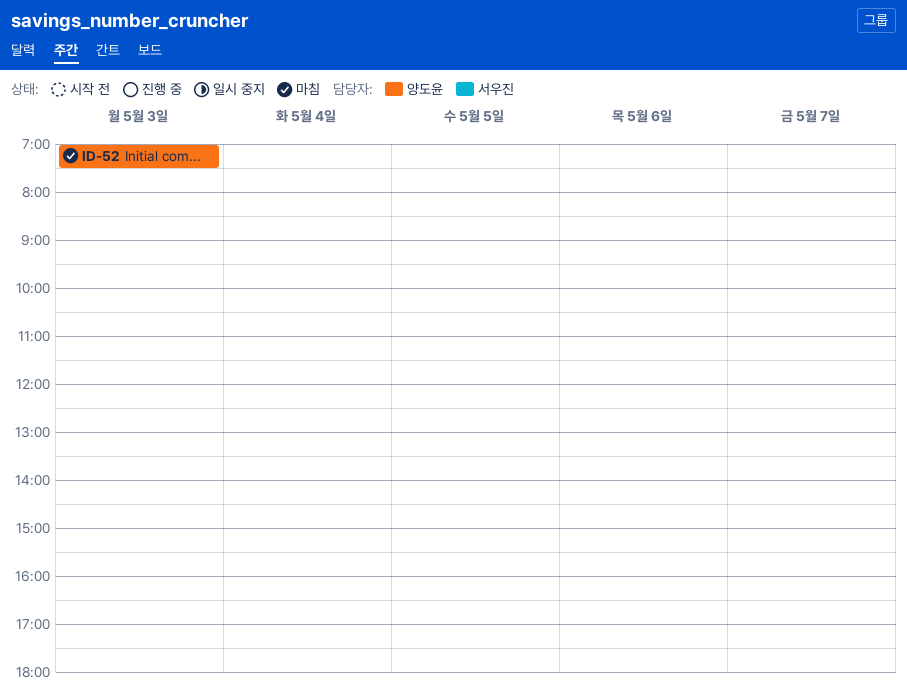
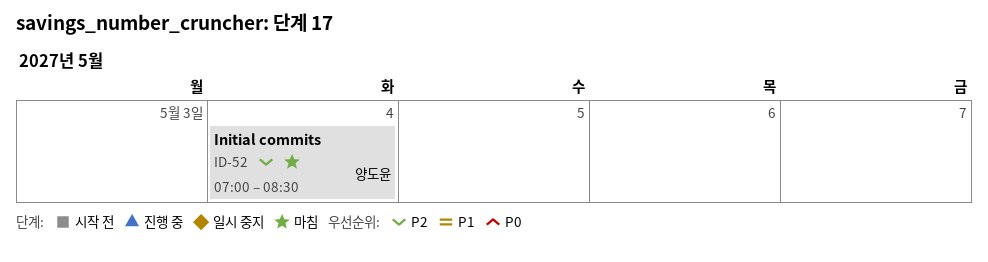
ID-52, day: May 3 -> May 4
ID-52, ends: 07:30 -> 08:30

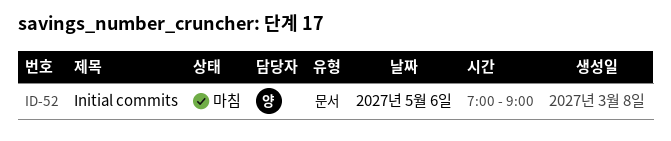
ID-52, day: May 4 -> May 6
ID-52, ends: 08:30 -> 09:00

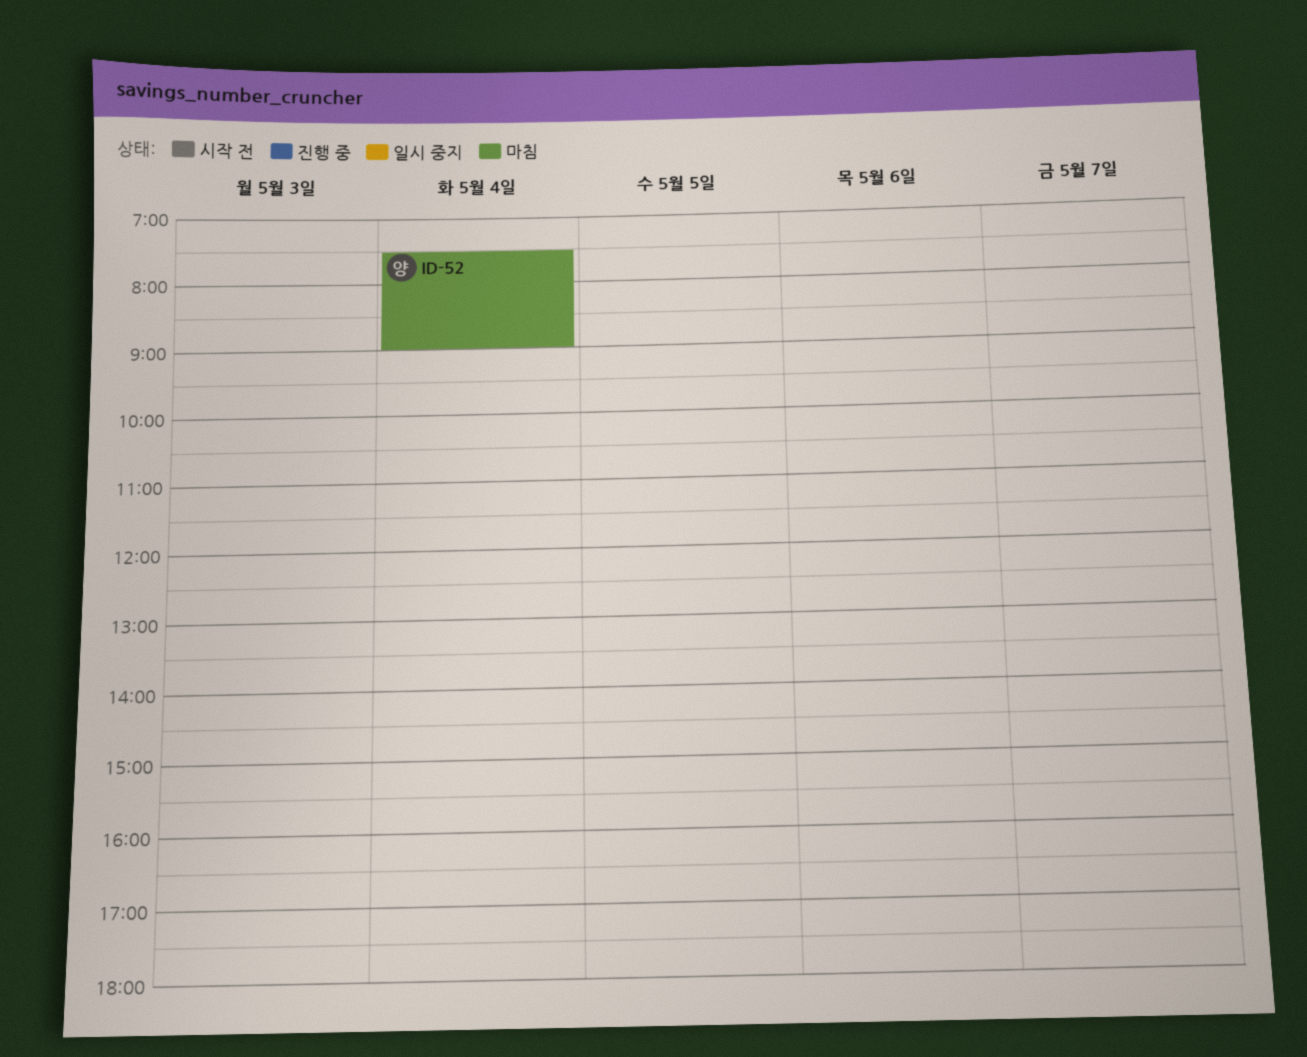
ID-52, day: May 6 -> May 4
ID-52, begins: 07:00 -> 07:30

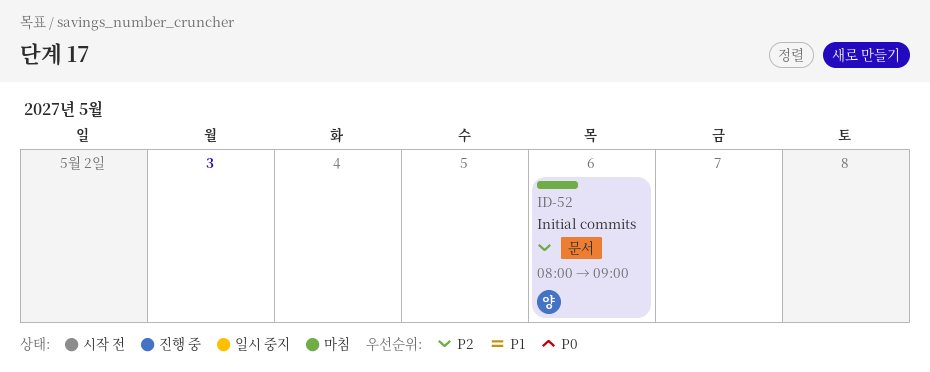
ID-52, day: May 4 -> May 6
ID-52, begins: 07:30 -> 08:00

